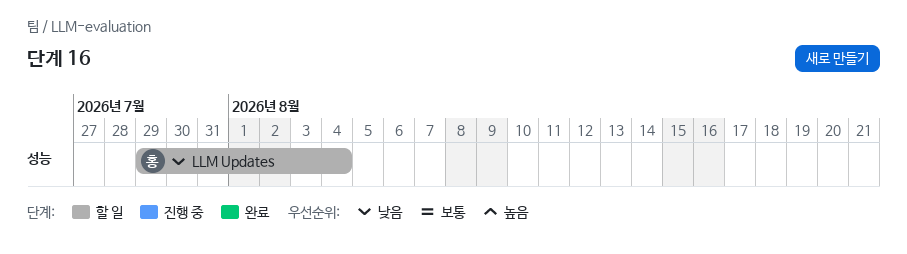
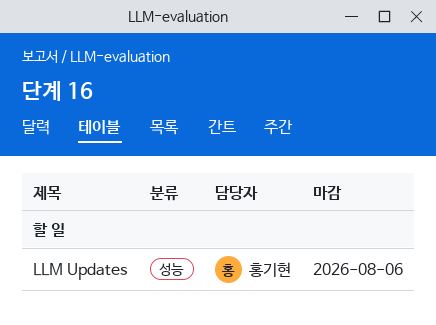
LLM Updates, due: Aug 4 -> Aug 6

